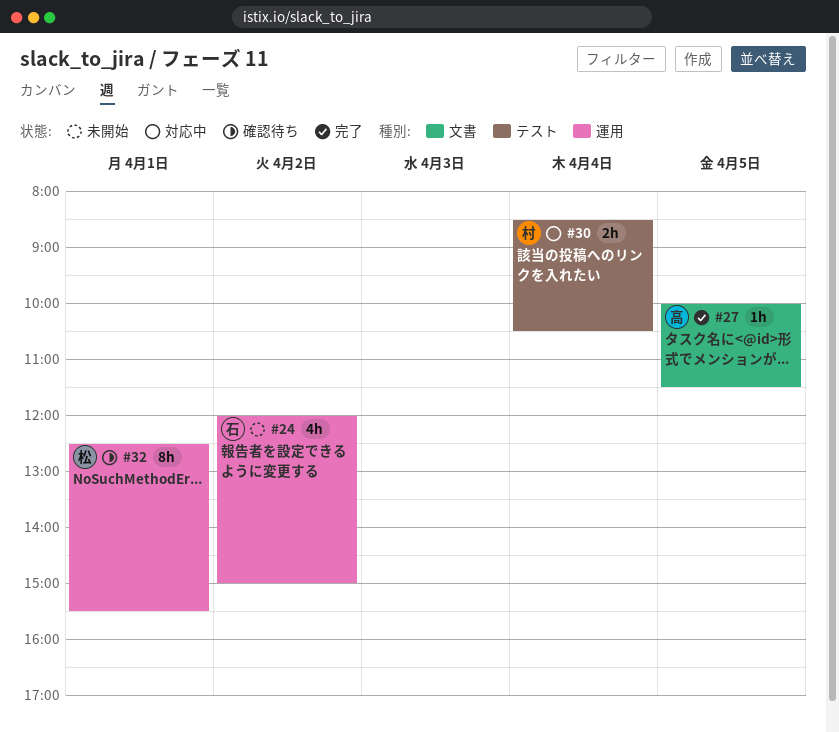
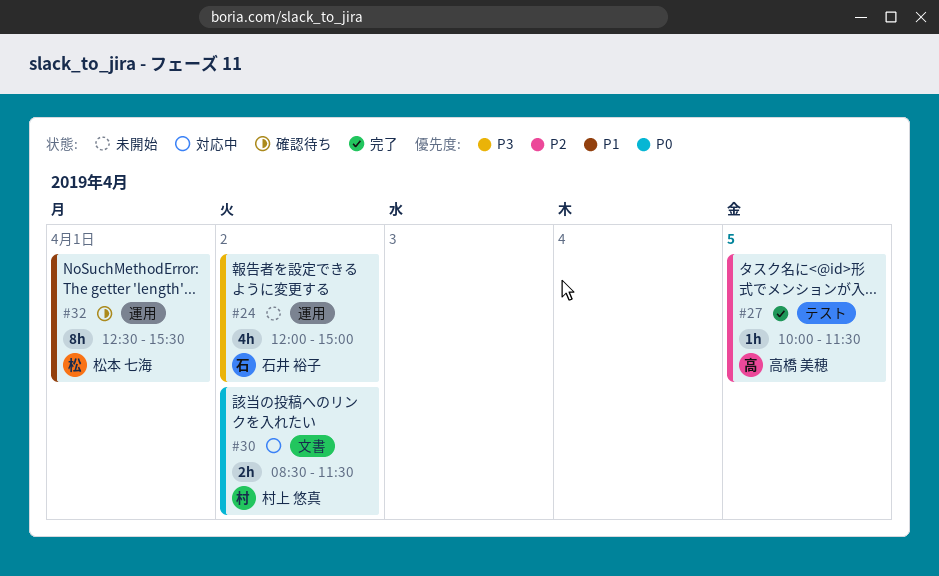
#27, label: 文書 -> テスト
#30, label: テスト -> 文書
#30, day: Apr 4 -> Apr 2
#30, ends: 10:30 -> 11:30

